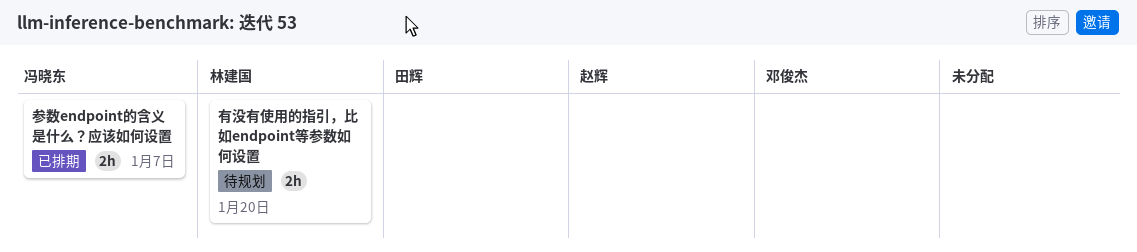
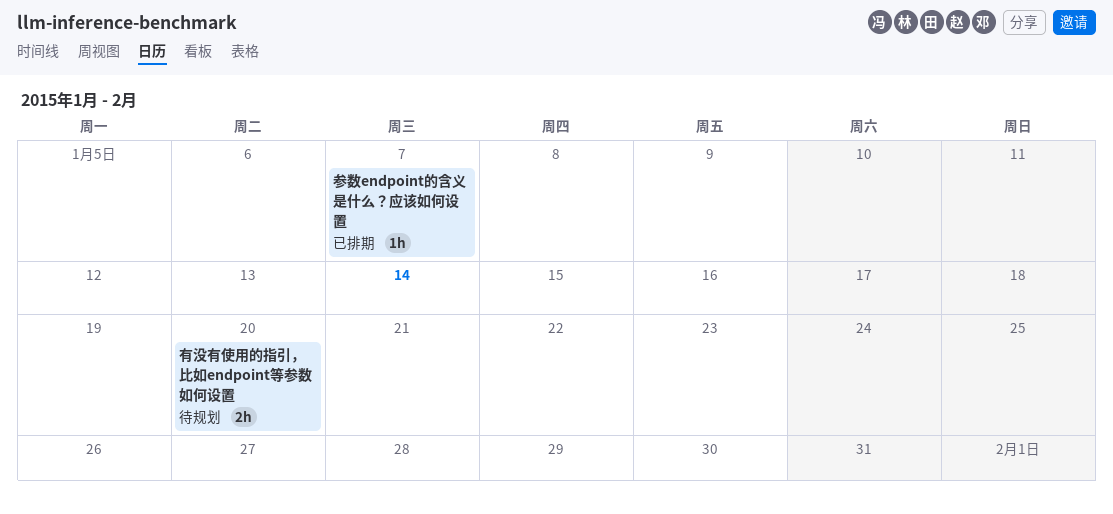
参数endpoint的含义是什么？应该如何设置, estimate: 2h -> 1h

